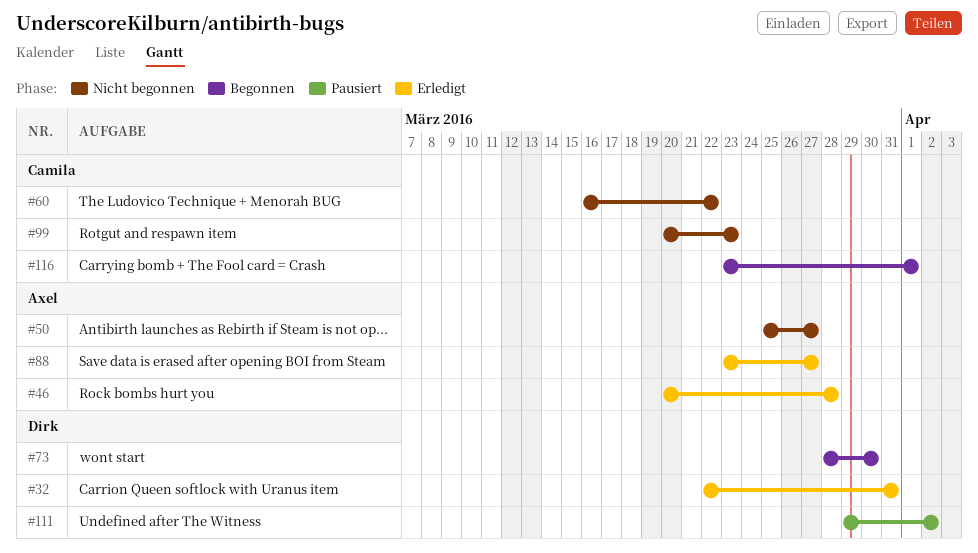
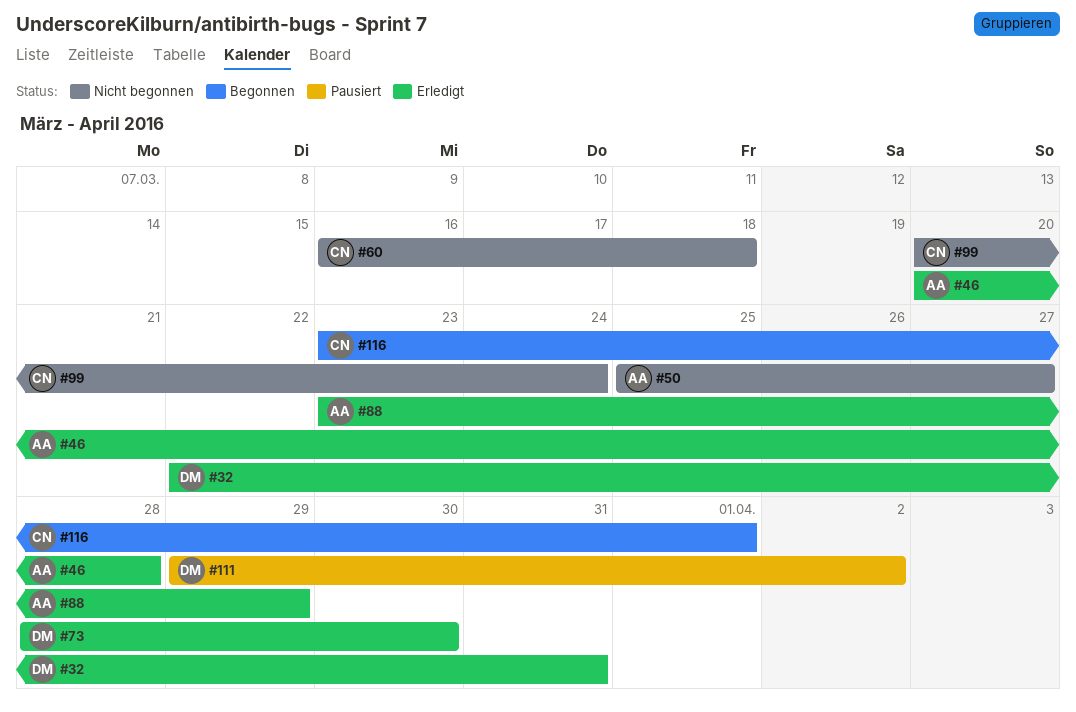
#60, due: Mar 22 -> Mar 18
#73, status: Begonnen -> Erledigt
#88, due: Mar 27 -> Mar 29
#99, due: Mar 23 -> Mar 24

